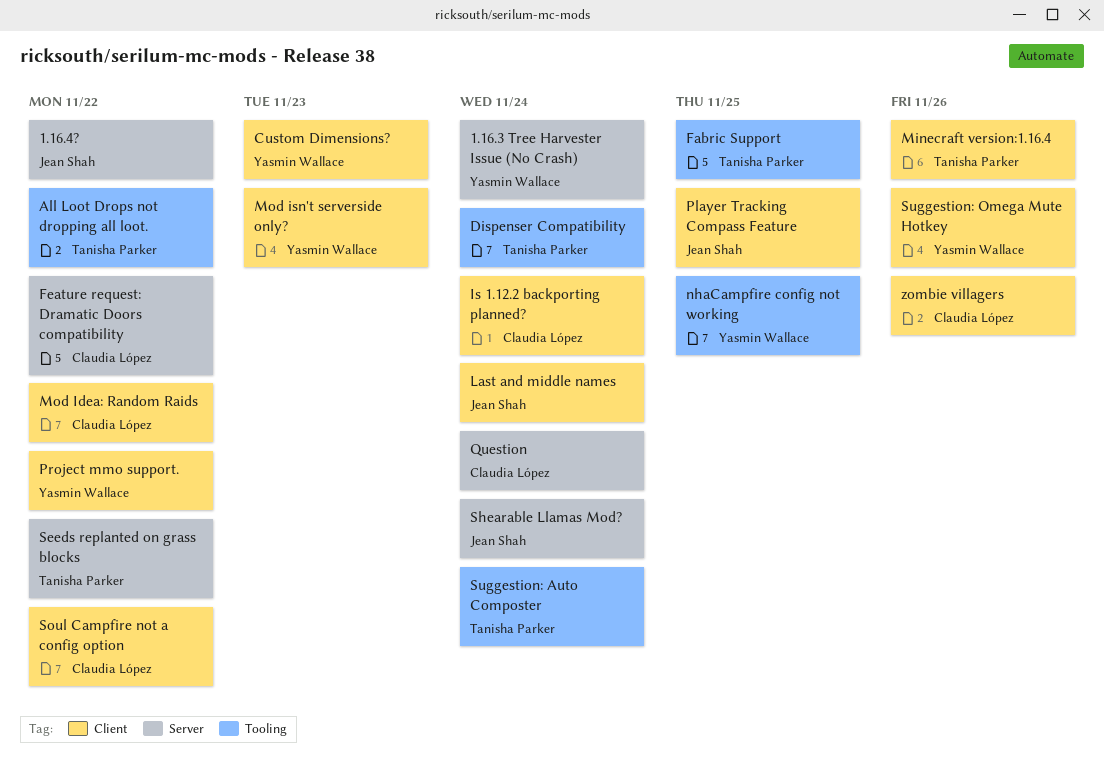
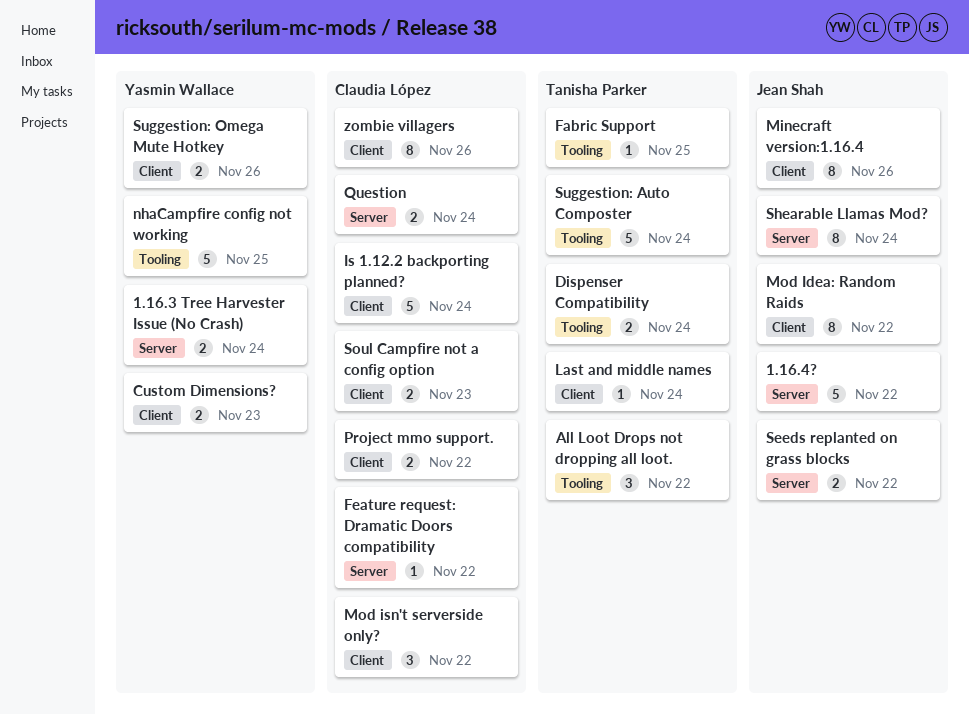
Last and middle names, owner: Jean Shah -> Tanisha Parker
Minecraft version:1.16.4, owner: Tanisha Parker -> Jean Shah
Mod Idea: Random Raids, owner: Claudia López -> Jean Shah
Mod isn't serverside only?, owner: Yasmin Wallace -> Claudia López
Mod isn't serverside only?, due: Nov 23 -> Nov 22
Player Tracking Compass Feature: present -> none
Project mmo support., owner: Yasmin Wallace -> Claudia López
Seeds replanted on grass blocks, owner: Tanisha Parker -> Jean Shah
Soul Campfire not a config option, due: Nov 22 -> Nov 23

